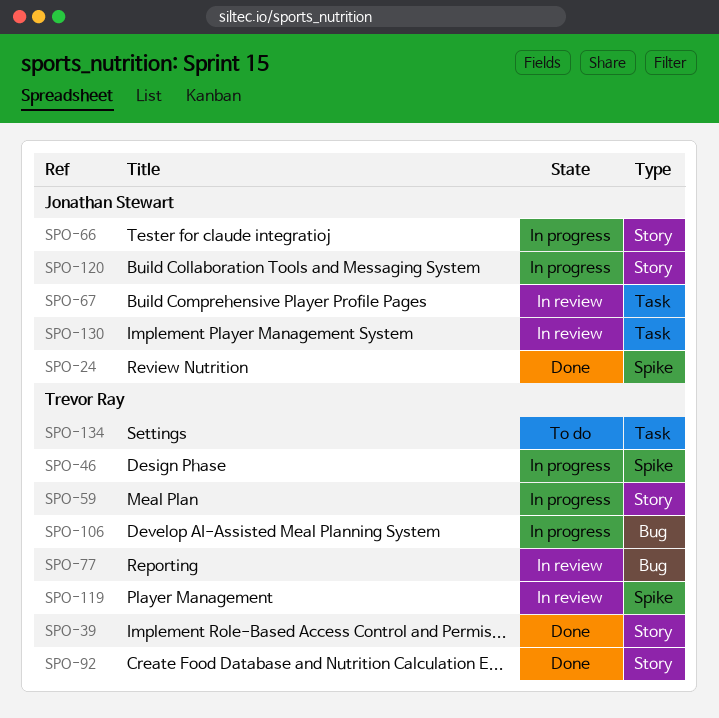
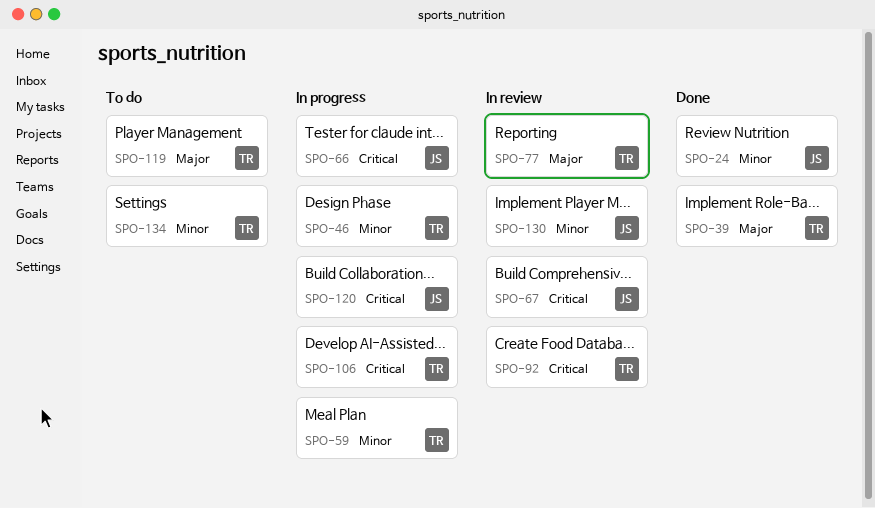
SPO-92, status: Done -> In review
SPO-119, status: In review -> To do

